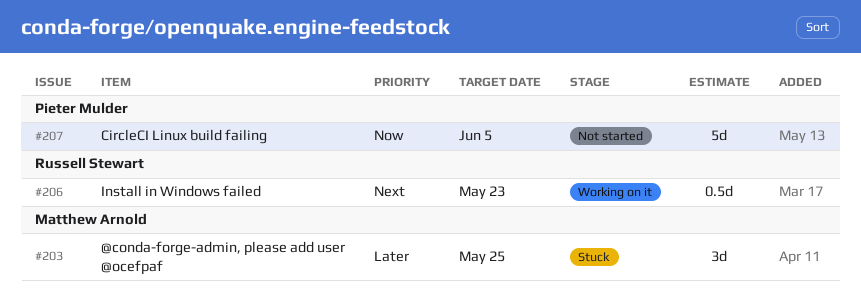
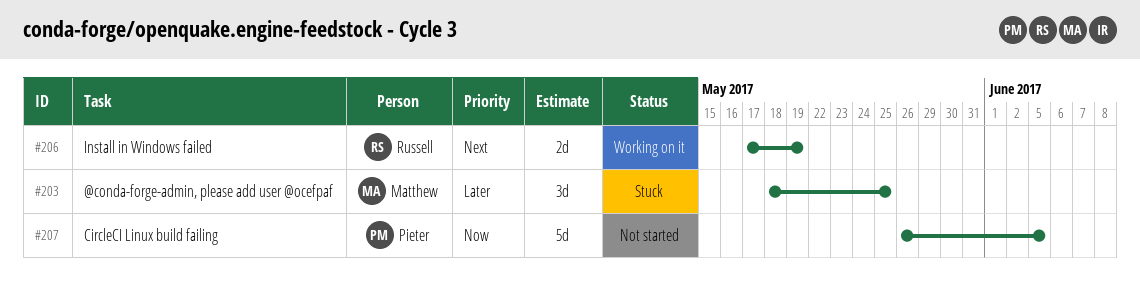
#206, estimate: 0.5d -> 2d
#206, due: May 23 -> May 19

